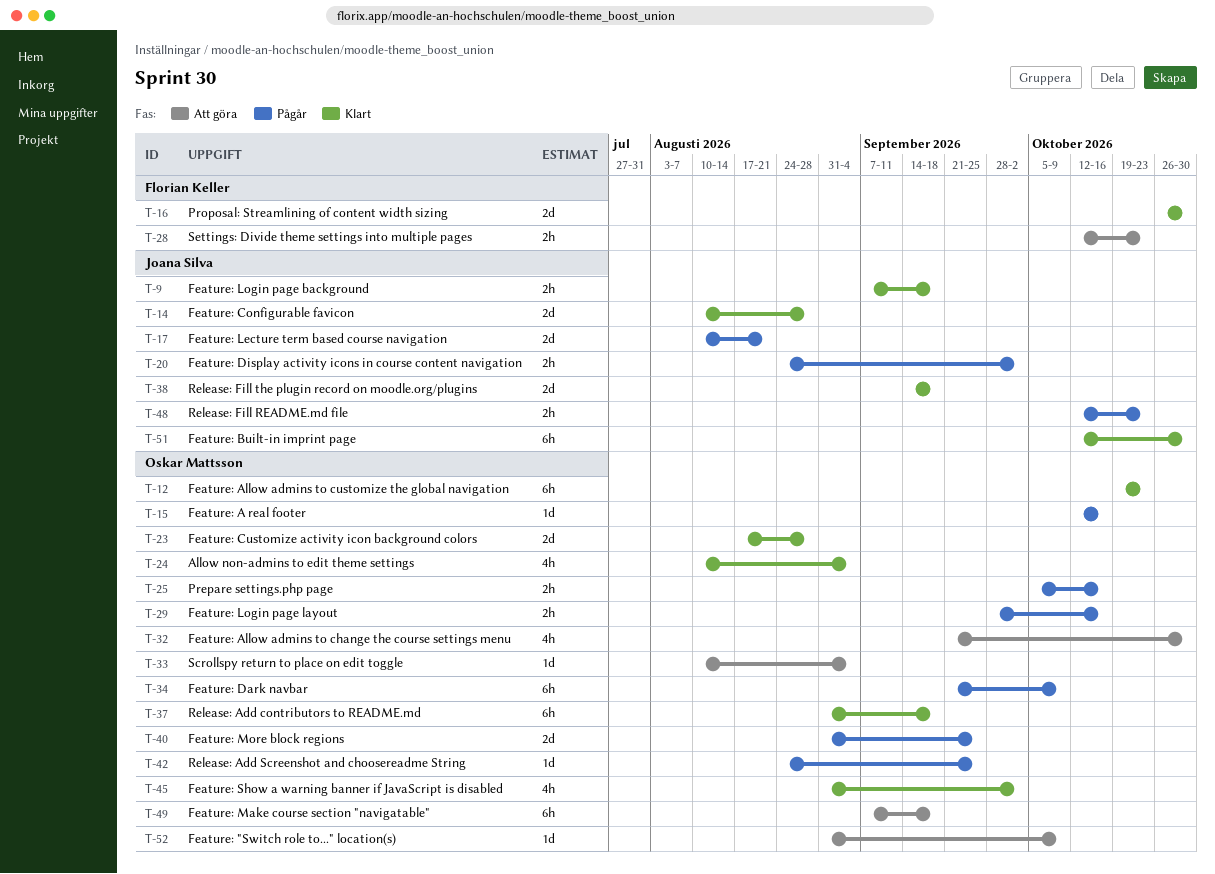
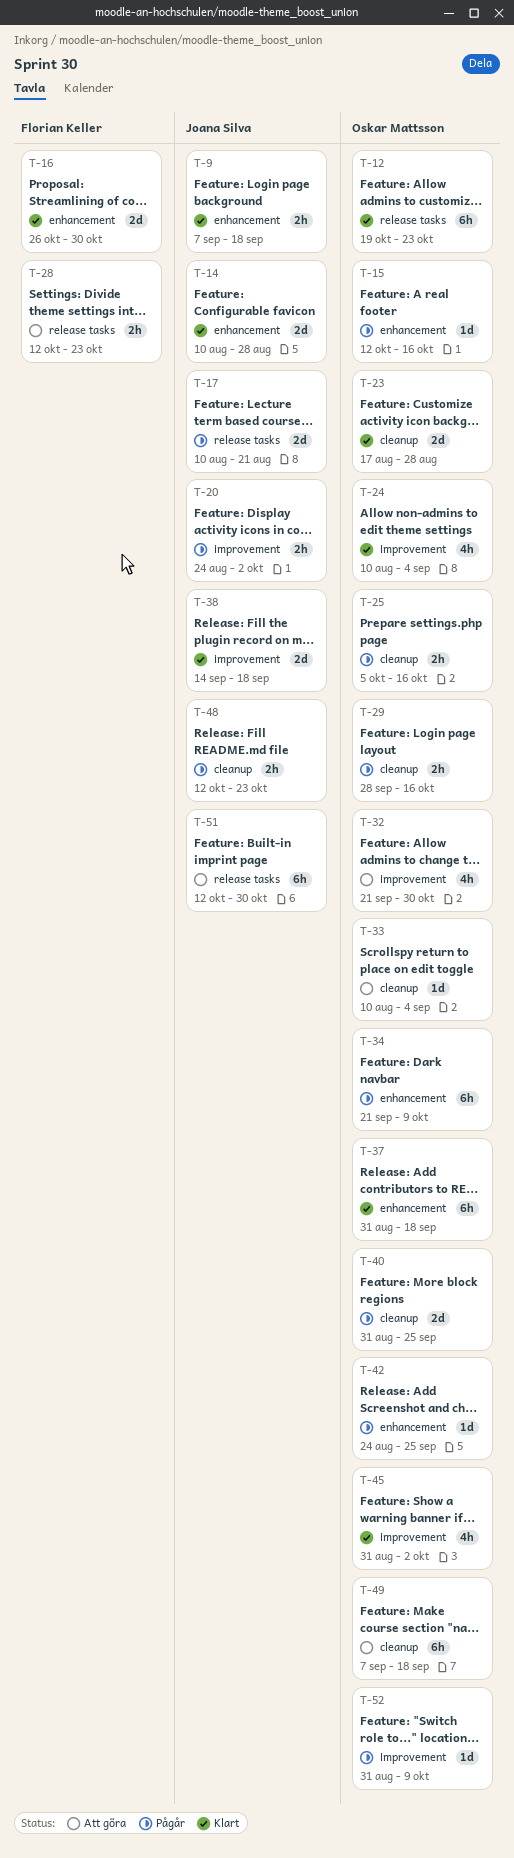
T-51, status: Klart -> Att göra
T-52, status: Att göra -> Pågår

